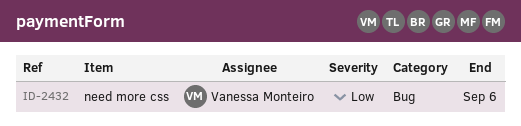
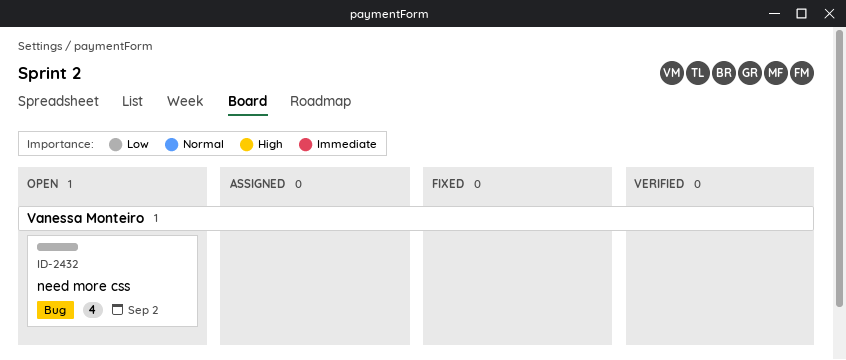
ID-2432, due: Sep 6 -> Sep 2

